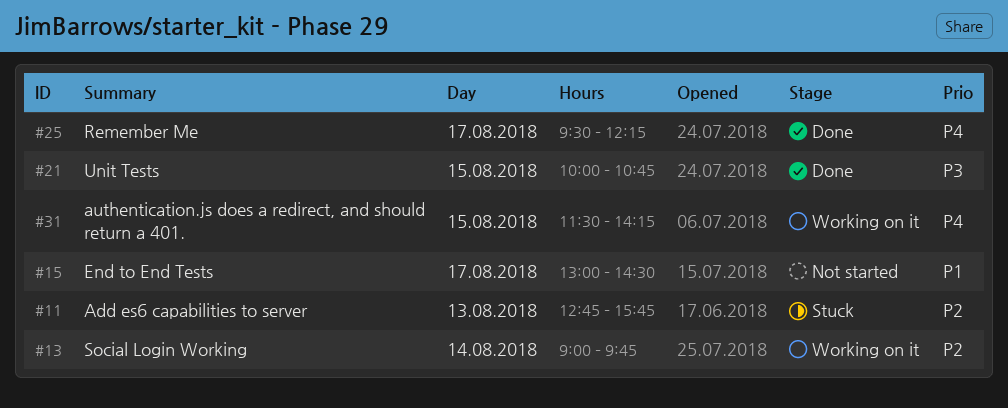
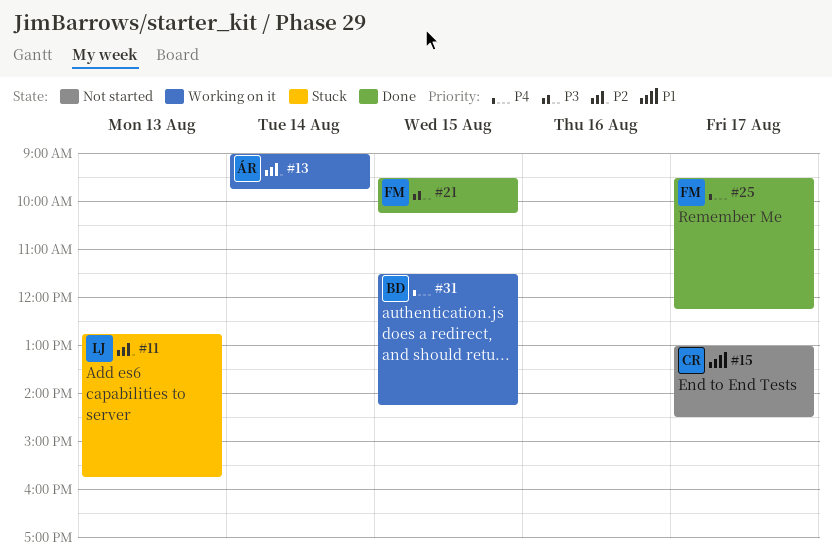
#21, begins: 10:00 -> 09:30
#21, ends: 10:45 -> 10:15

